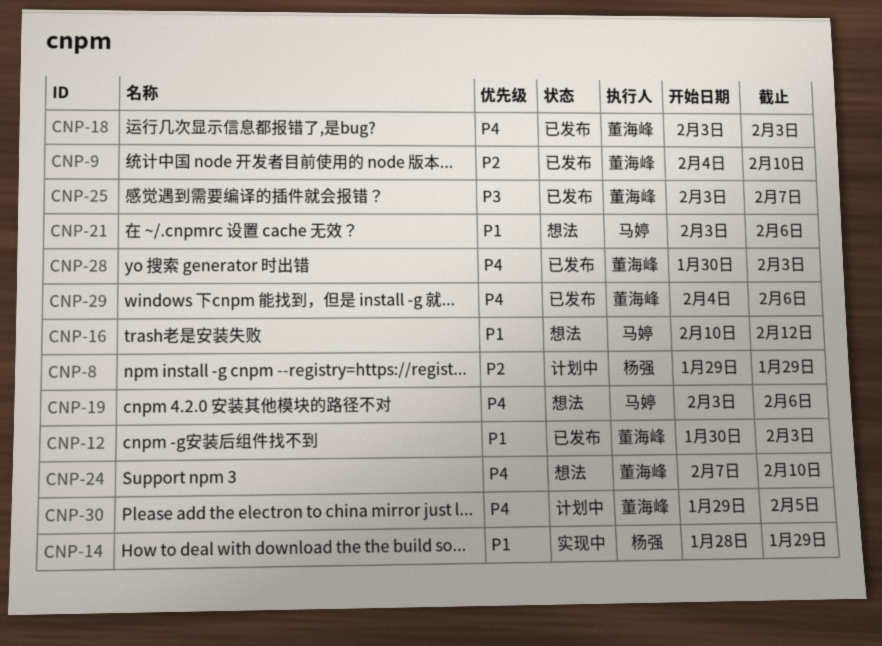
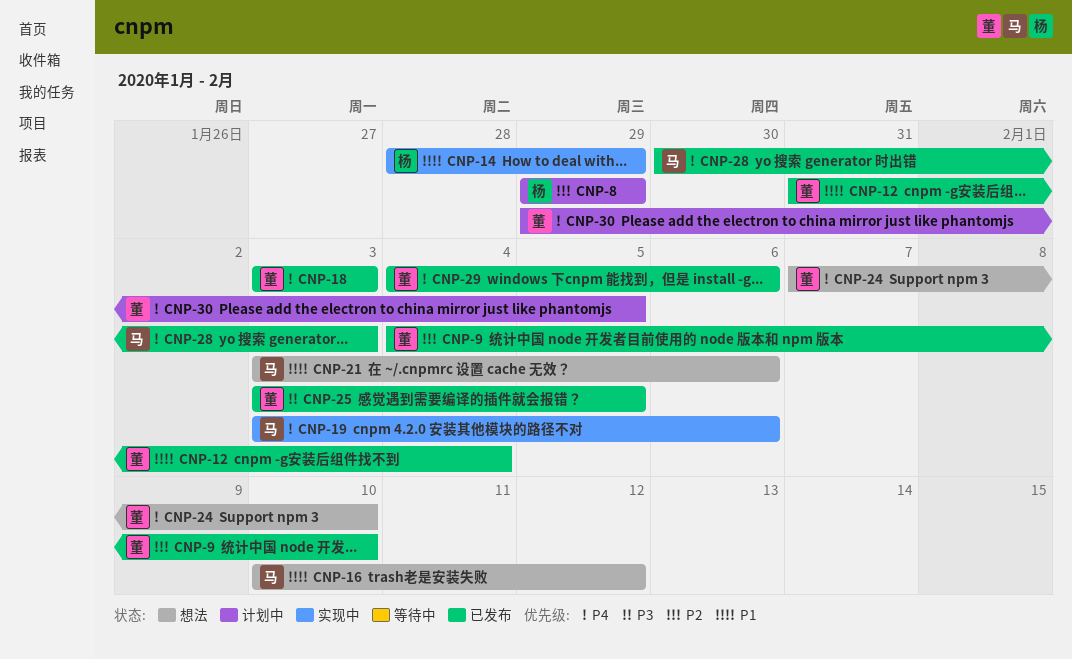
CNP-12, start: Jan 30 -> Jan 31
CNP-12, due: Feb 3 -> Feb 4
CNP-19, status: 想法 -> 实现中
CNP-25, due: Feb 7 -> Feb 5
CNP-28, owner: 董海峰 -> 马婷

